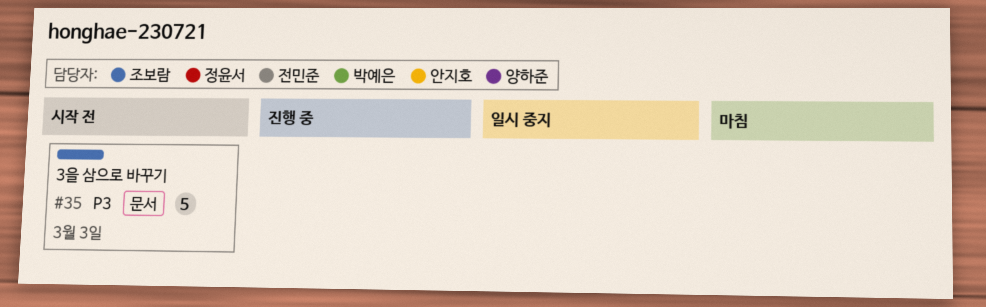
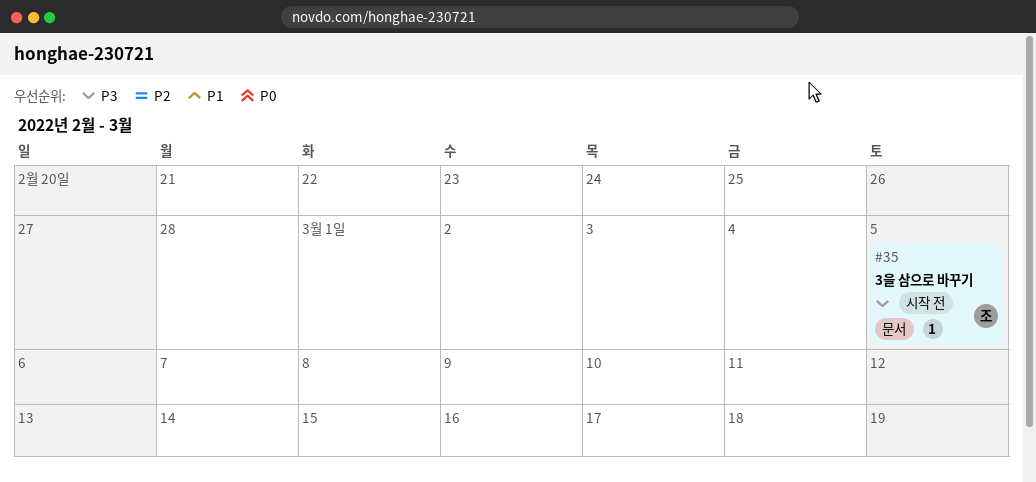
#35, estimate: 5 -> 1
#35, due: Mar 3 -> Mar 5

